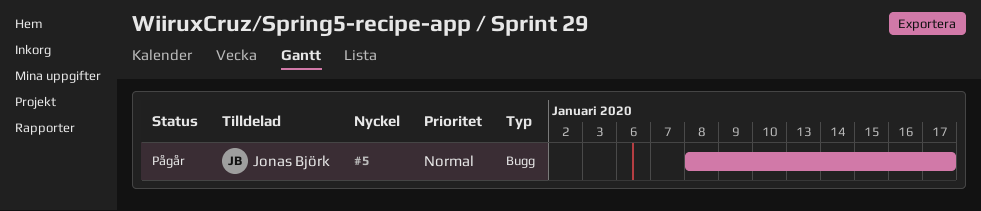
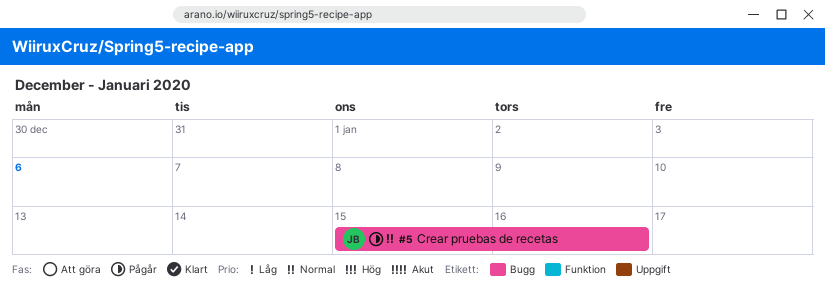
#5, start: Jan 8 -> Jan 15
#5, due: Jan 17 -> Jan 16

